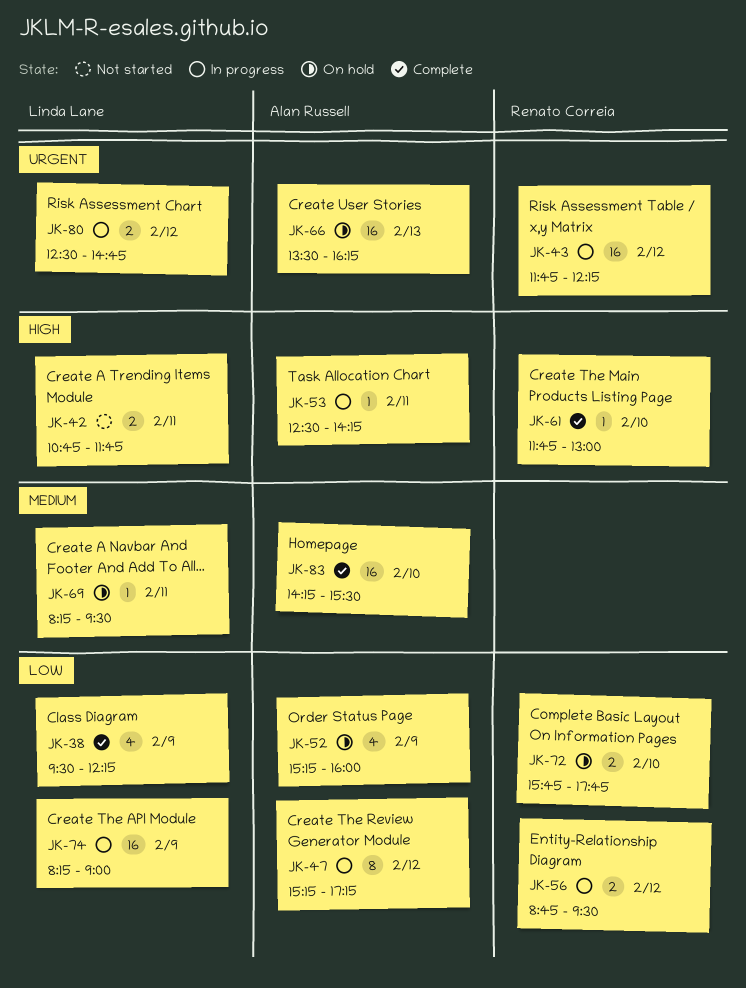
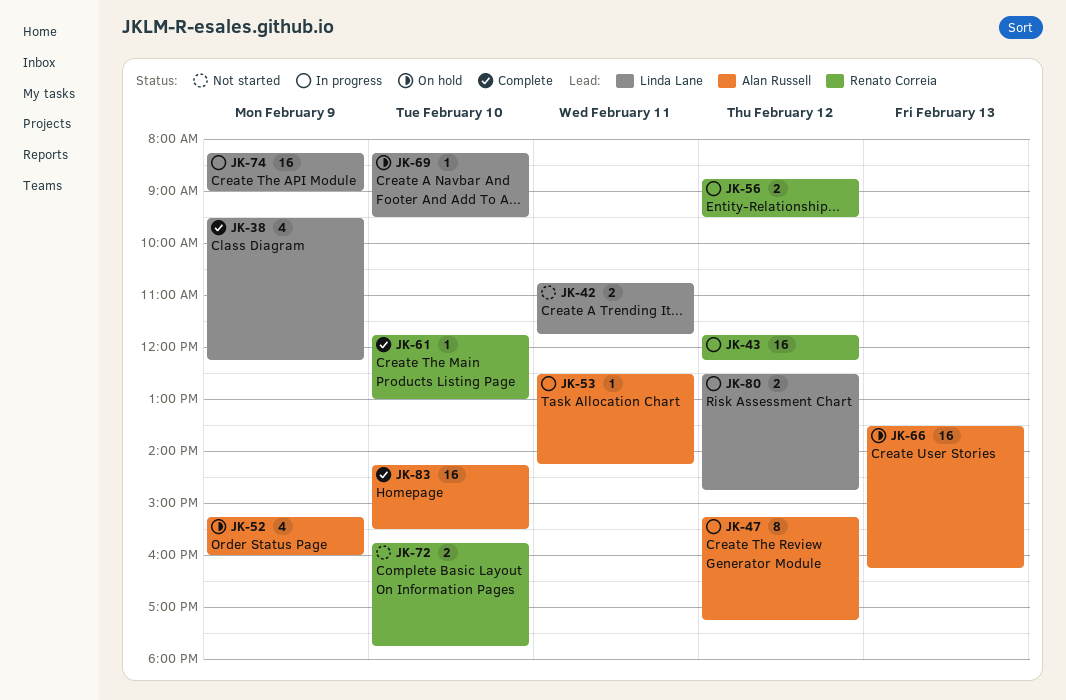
JK-69, day: Feb 11 -> Feb 10
JK-72, status: On hold -> Not started

